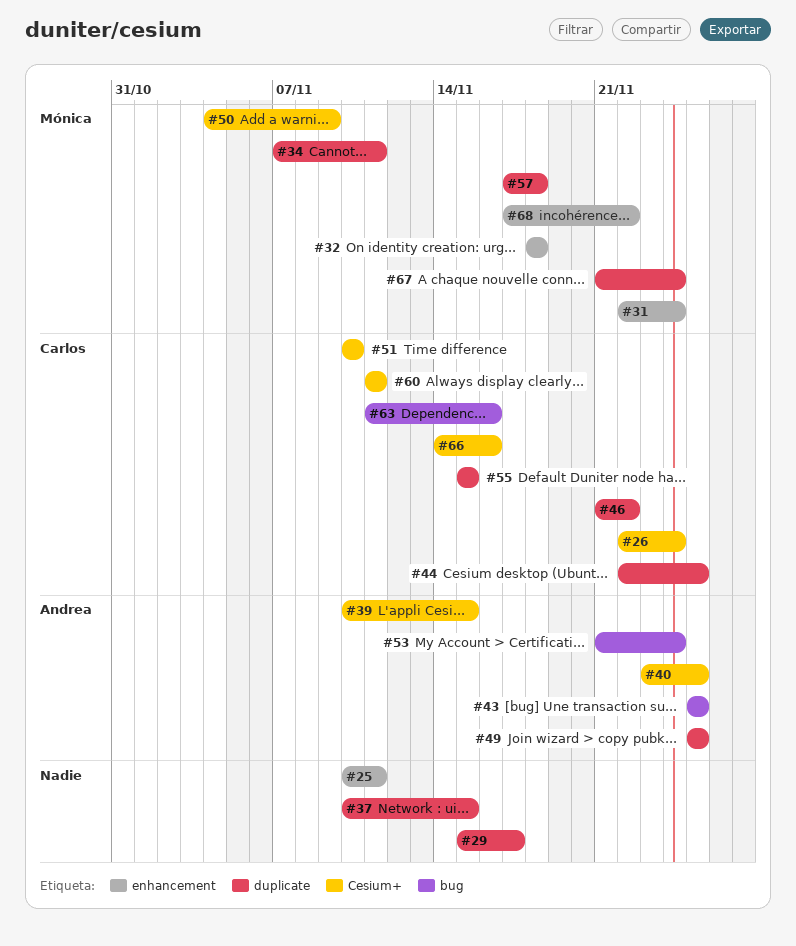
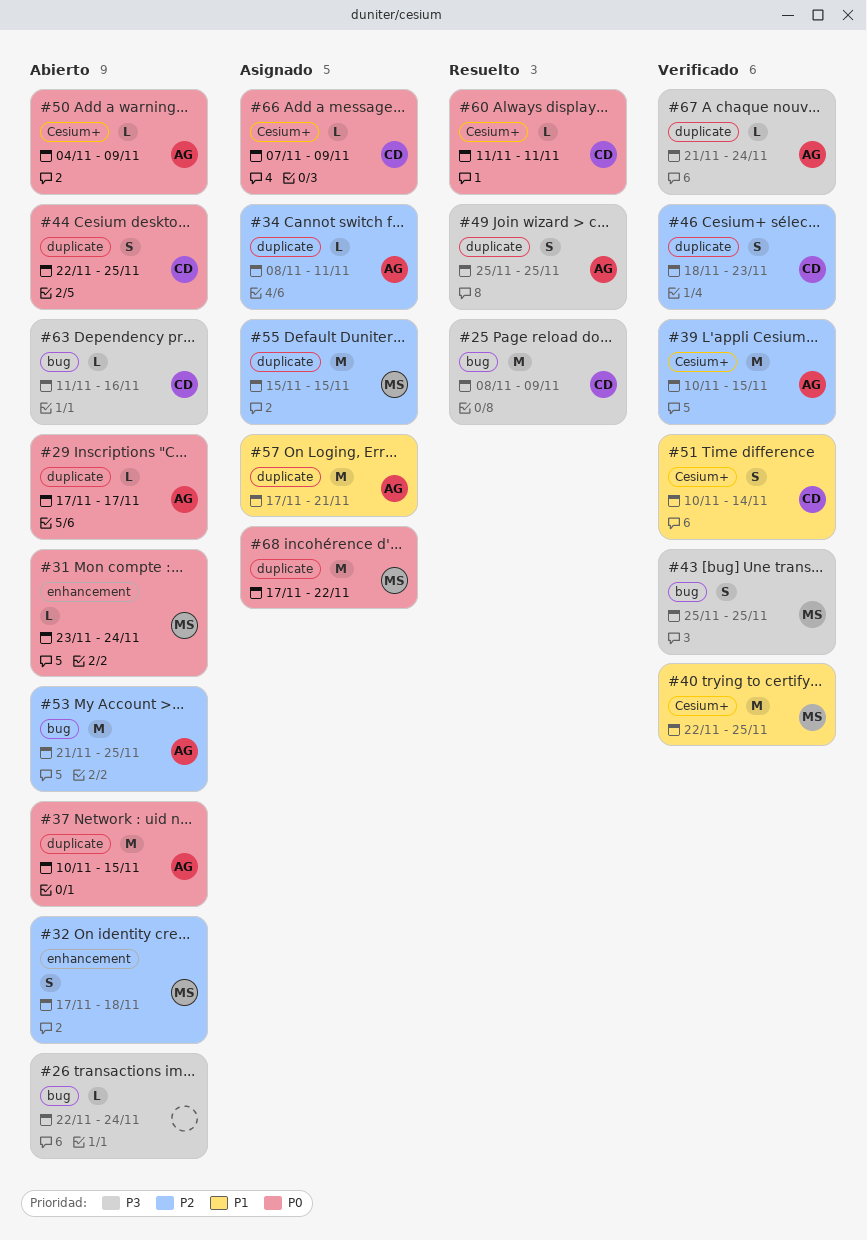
#25, owner: none -> Carlos
#25, label: enhancement -> bug
#25, start: Nov 10 -> Nov 8
#25, due: Nov 11 -> Nov 9
#26, owner: Carlos -> none
#26, label: Cesium+ -> bug
#29, owner: none -> Andrea
#29, start: Nov 15 -> Nov 17
#31, start: Nov 22 -> Nov 23
#32, start: Nov 18 -> Nov 17
#34, owner: Mónica -> Andrea
#34, start: Nov 7 -> Nov 8
#37, owner: none -> Andrea
#40, owner: Andrea -> Mónica
#40, start: Nov 23 -> Nov 22
#43, owner: Andrea -> Mónica
#46, start: Nov 21 -> Nov 18
#46, due: Nov 22 -> Nov 23
#50, owner: Mónica -> Andrea
#51, due: Nov 10 -> Nov 14
#53, due: Nov 24 -> Nov 25
#55, owner: Carlos -> Mónica
#57, owner: Mónica -> Andrea
#57, due: Nov 18 -> Nov 21
#66, start: Nov 14 -> Nov 7
#66, due: Nov 16 -> Nov 9
#67, owner: Mónica -> Andrea
#68, label: enhancement -> duplicate

